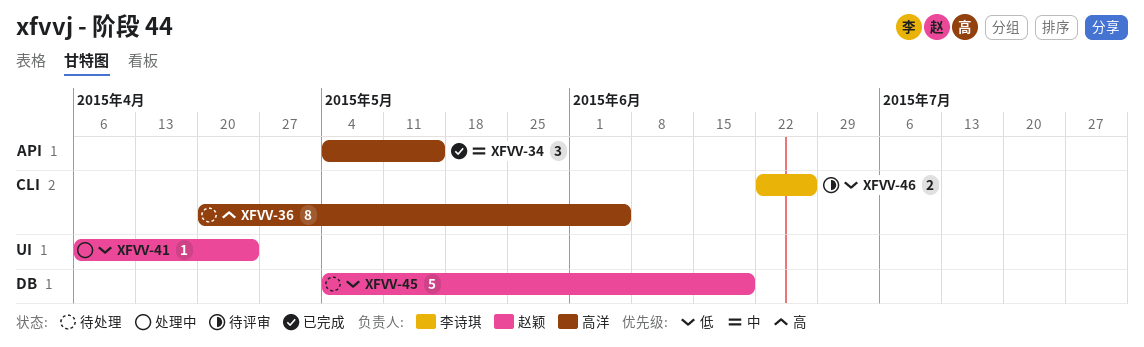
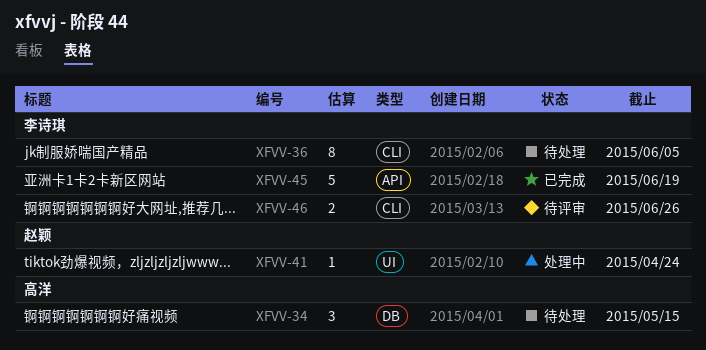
XFVV-34, status: 已完成 -> 待处理
XFVV-34, label: API -> DB
XFVV-36, owner: 高洋 -> 李诗琪
XFVV-45, status: 待处理 -> 已完成
XFVV-45, owner: 赵颖 -> 李诗琪
XFVV-45, label: DB -> API

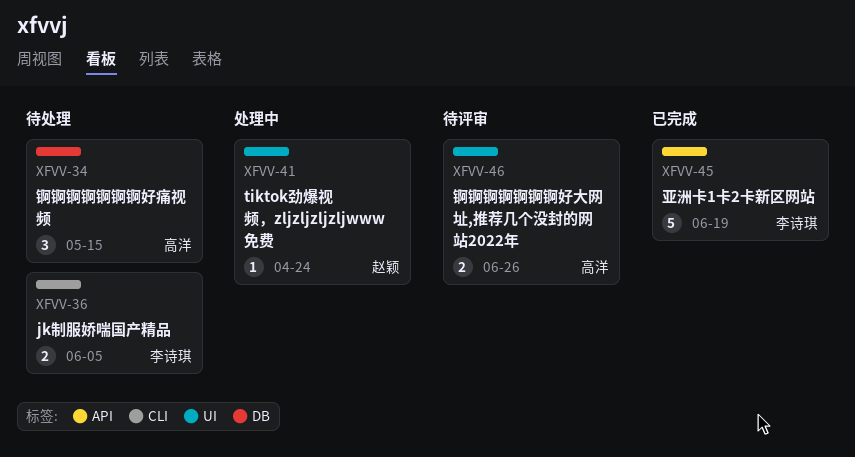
XFVV-36, estimate: 8 -> 2
XFVV-46, owner: 李诗琪 -> 高洋
XFVV-46, label: CLI -> UI

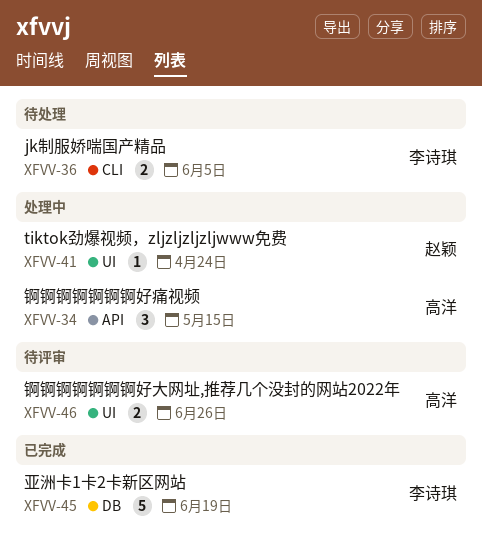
XFVV-34, status: 待处理 -> 处理中
XFVV-34, label: DB -> API
XFVV-45, label: API -> DB

